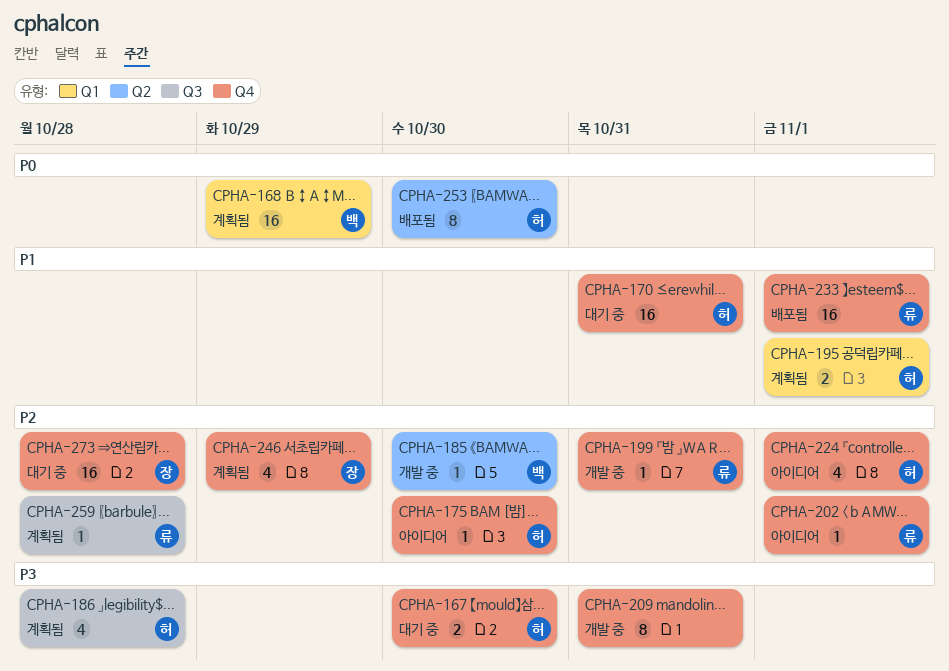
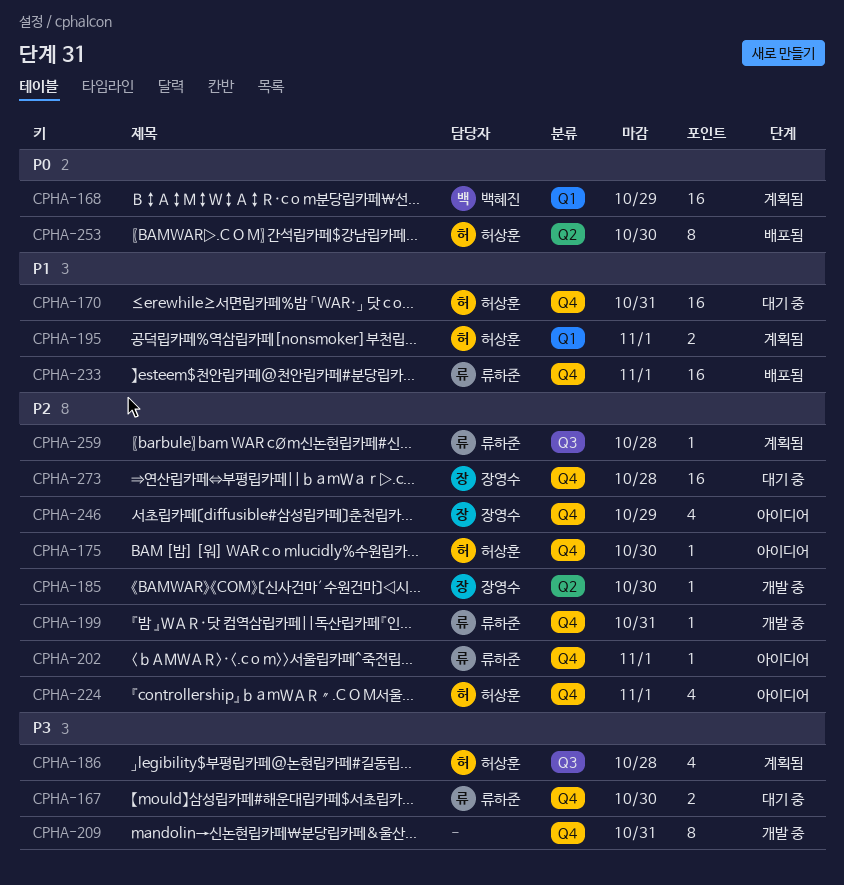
CPHA-167, owner: 허상훈 -> 류하준
CPHA-185, owner: 백혜진 -> 장영수
CPHA-246, status: 계획됨 -> 아이디어

